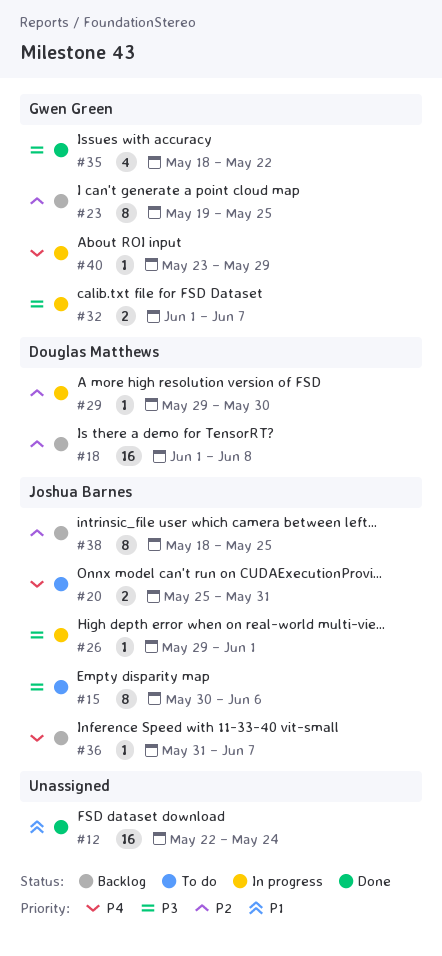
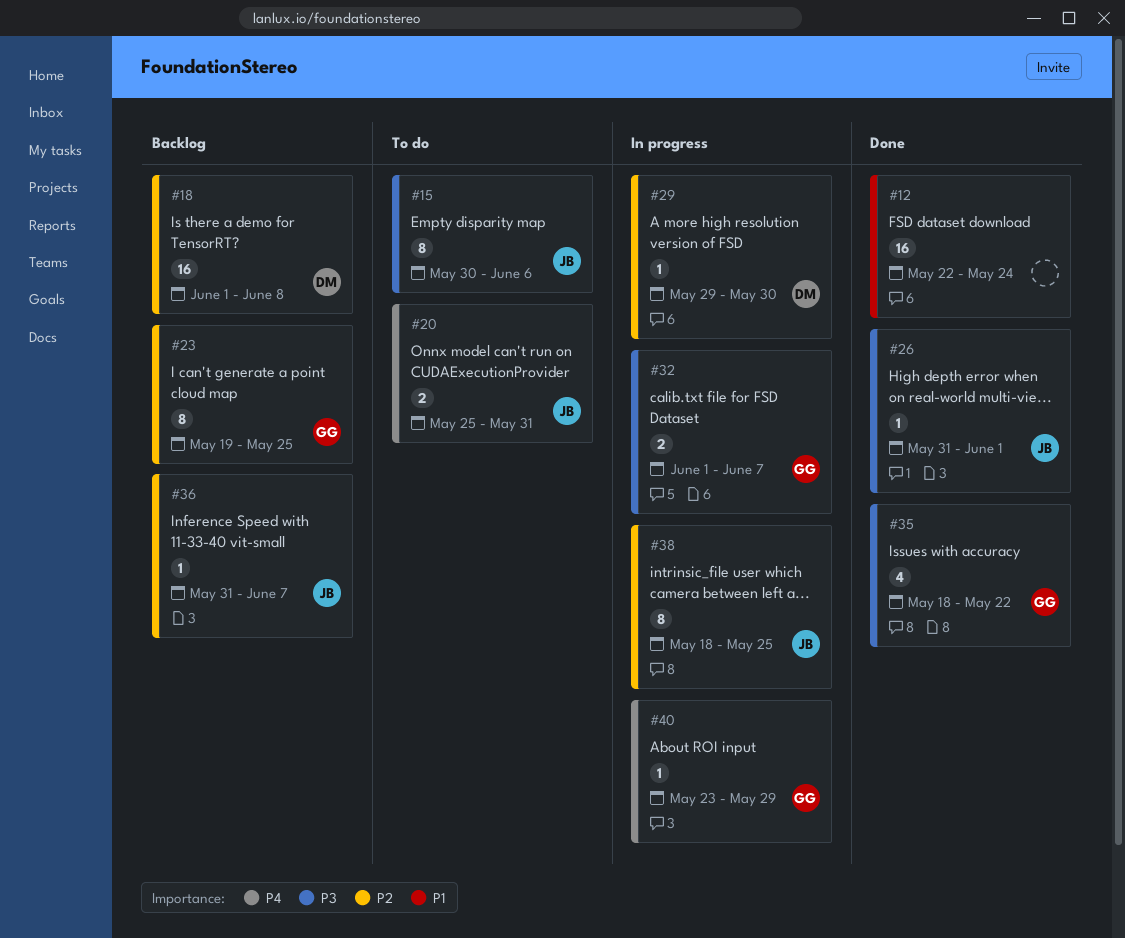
#26, status: In progress -> Done
#26, start: May 29 -> May 31
#36, priority: P4 -> P2
#38, status: Backlog -> In progress

